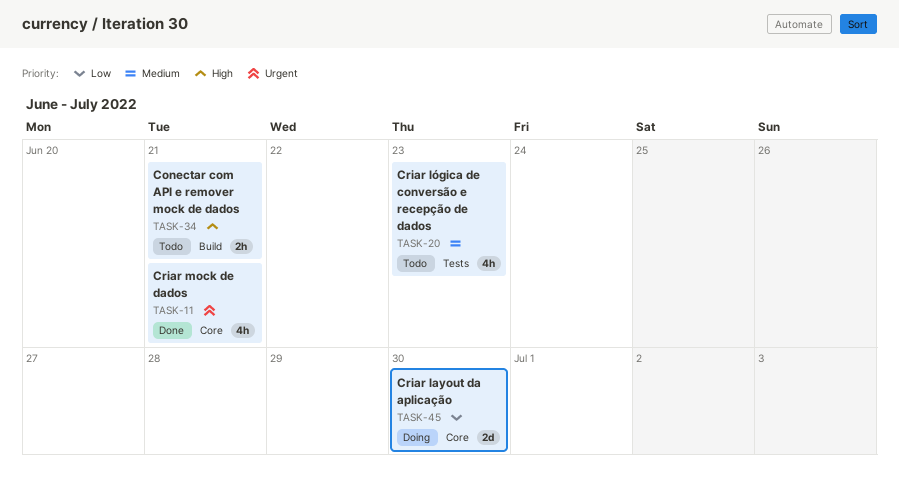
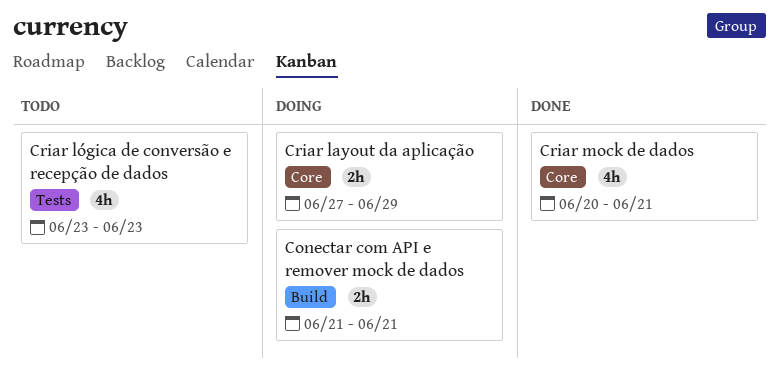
Conectar com API e remover mock de dados, status: Todo -> Doing
Criar layout da aplicação, estimate: 2d -> 2h
Criar layout da aplicação, due: Jun 30 -> Jun 29

